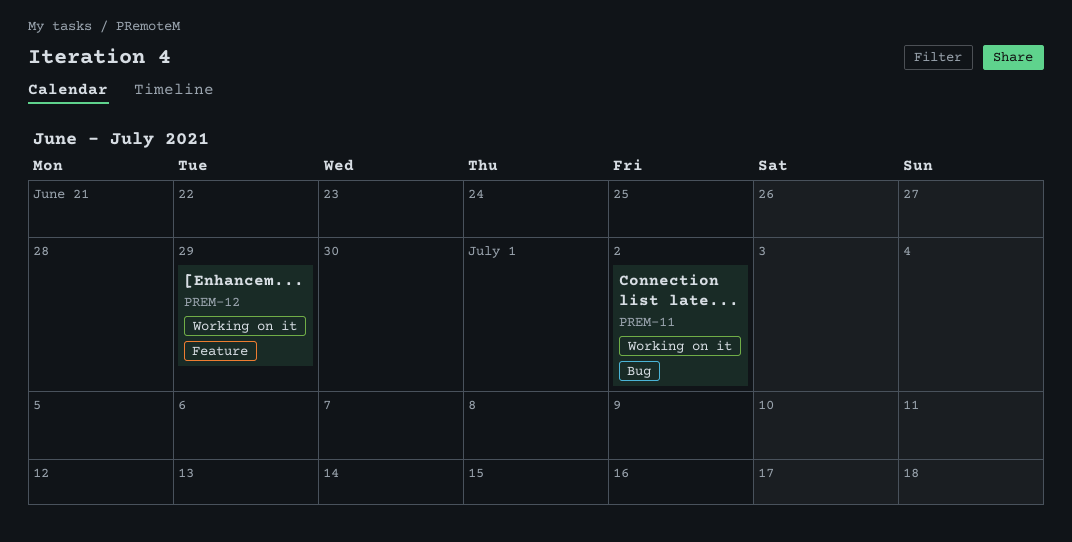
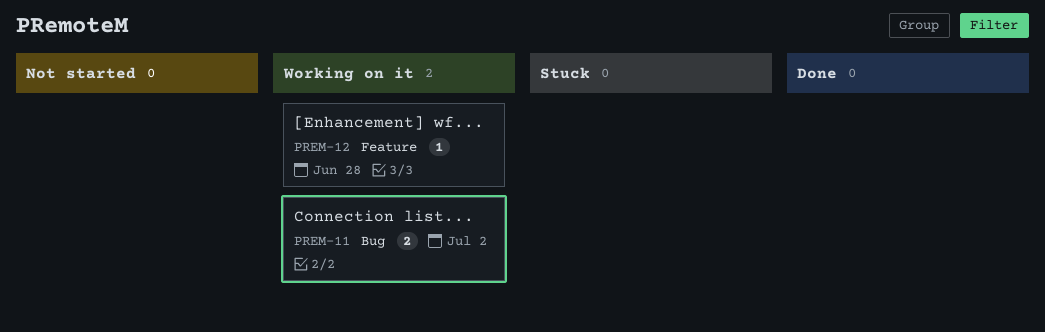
PREM-12, due: Jun 29 -> Jun 28

